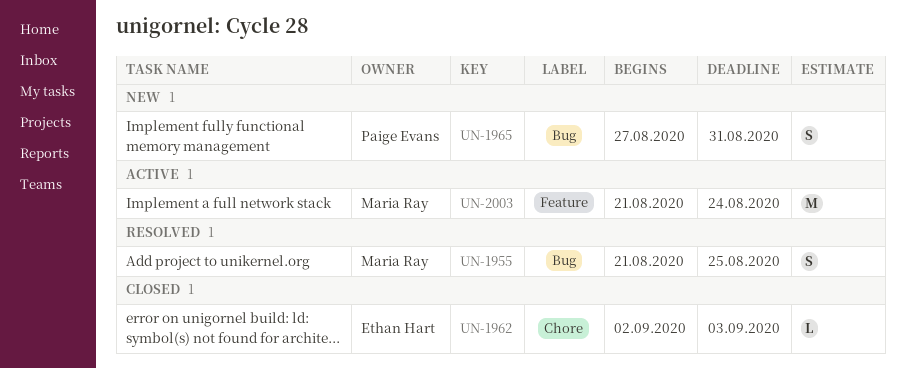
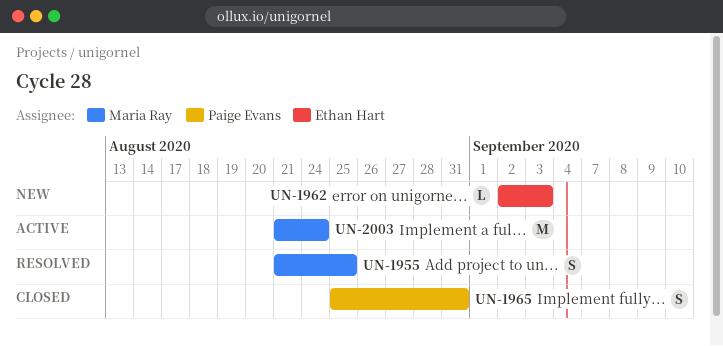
UN-1962, status: Closed -> New
UN-1965, status: New -> Closed
UN-1965, start: Aug 27 -> Aug 25

